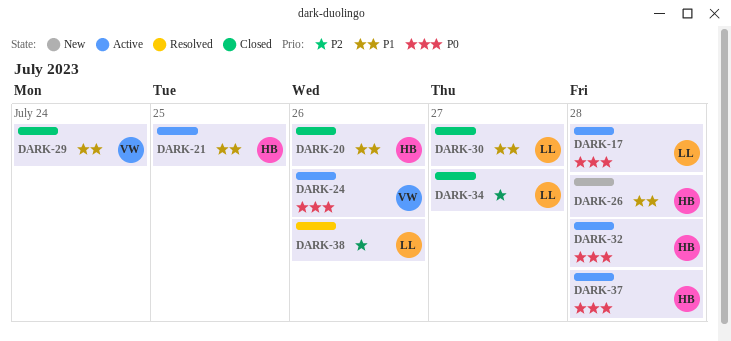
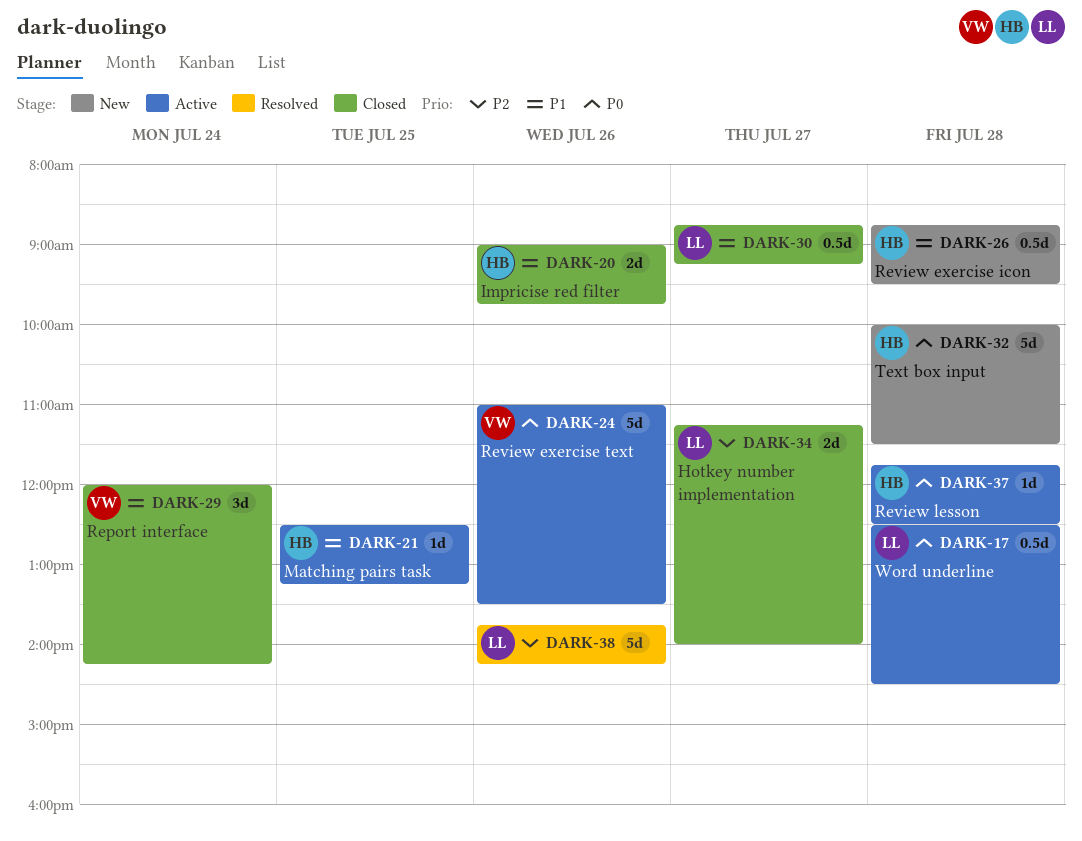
DARK-32, status: Active -> New

